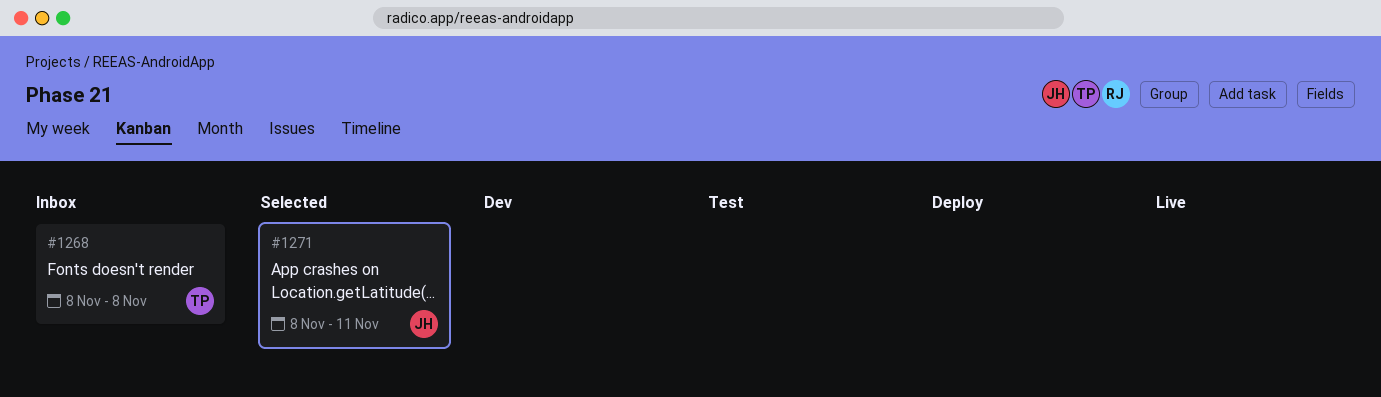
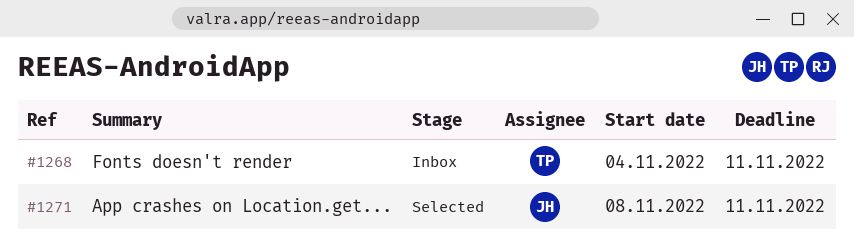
#1268, start: Nov 8 -> Nov 4
#1268, due: Nov 8 -> Nov 11

